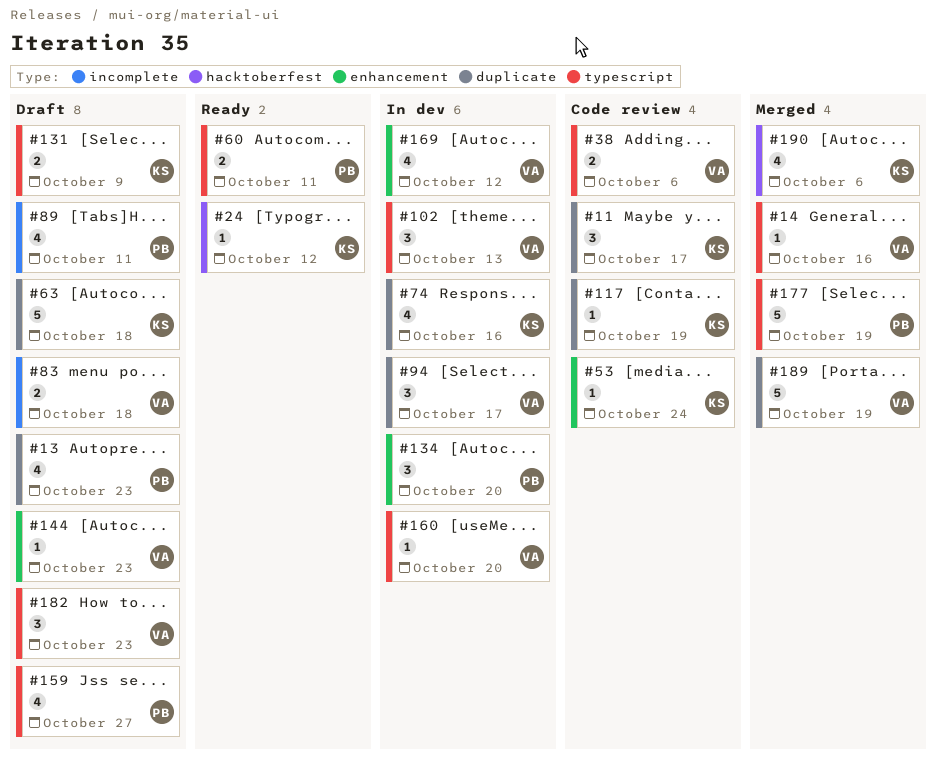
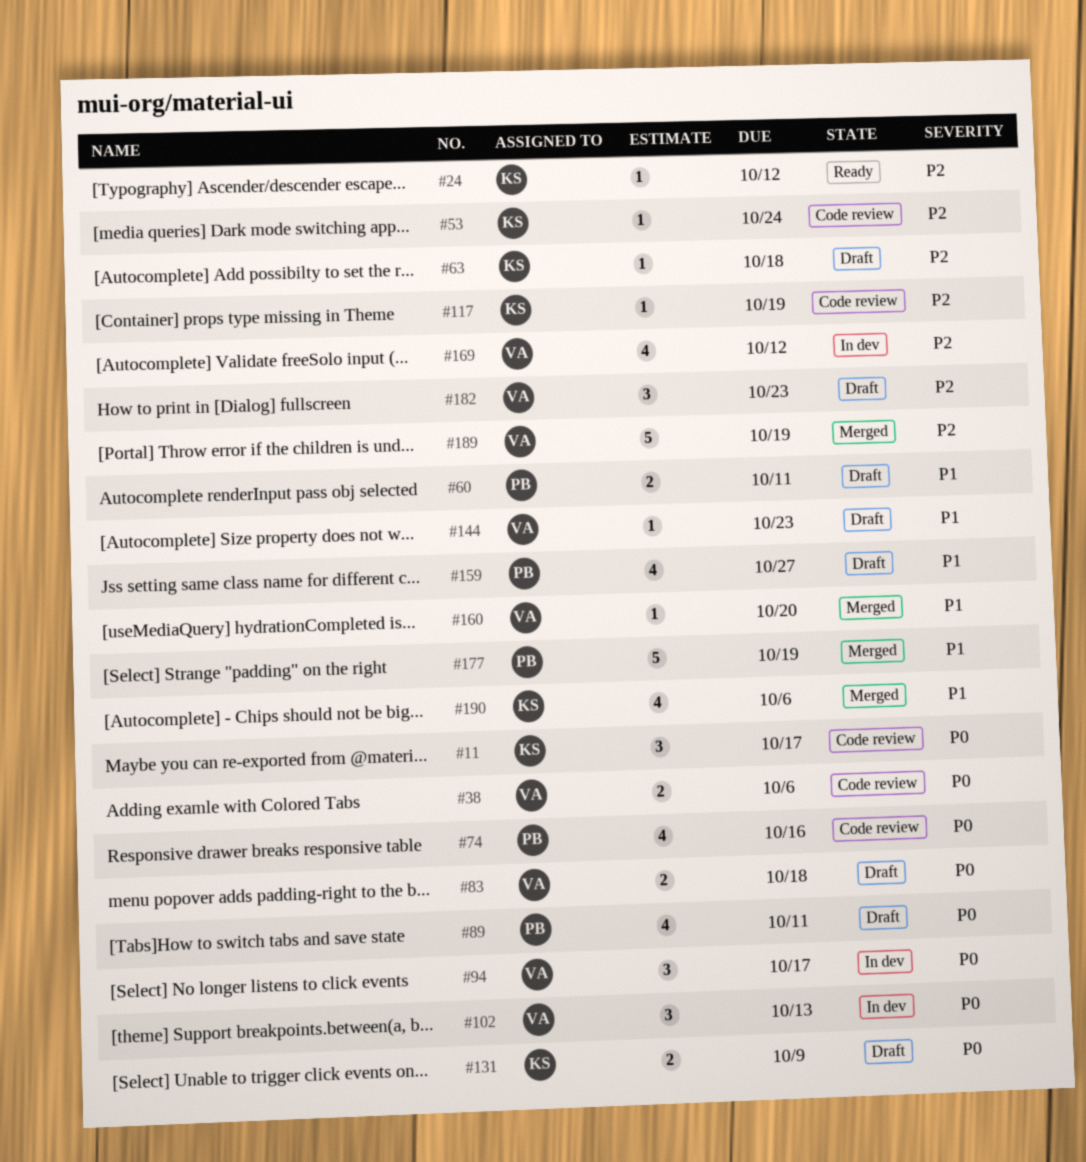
#13: present -> none
#14: present -> none
#60, status: Ready -> Draft
#63, estimate: 5 -> 1
#74, status: In dev -> Code review
#74, owner: KS -> PB
#134: present -> none
#160, status: In dev -> Merged

